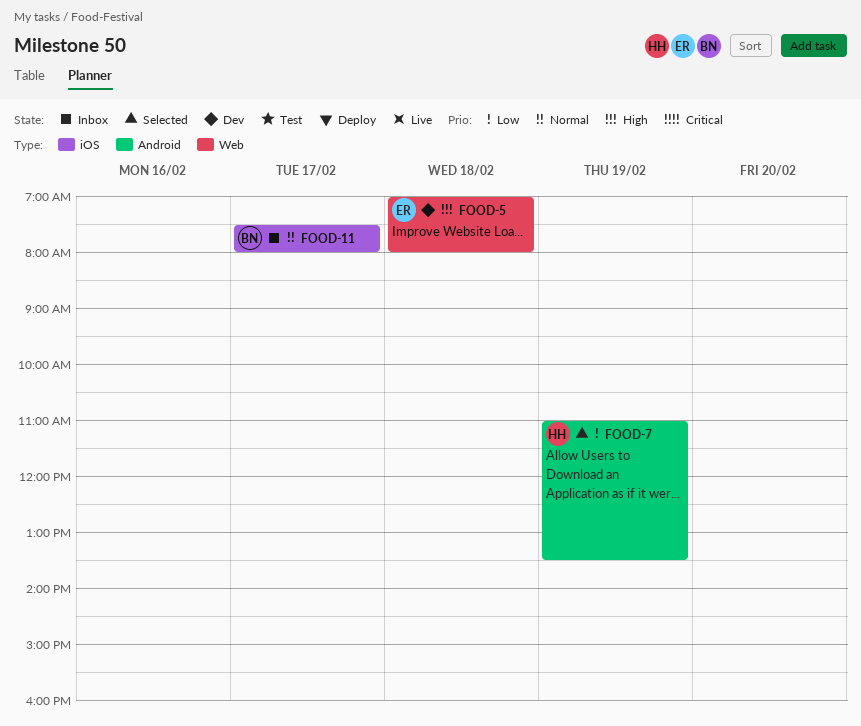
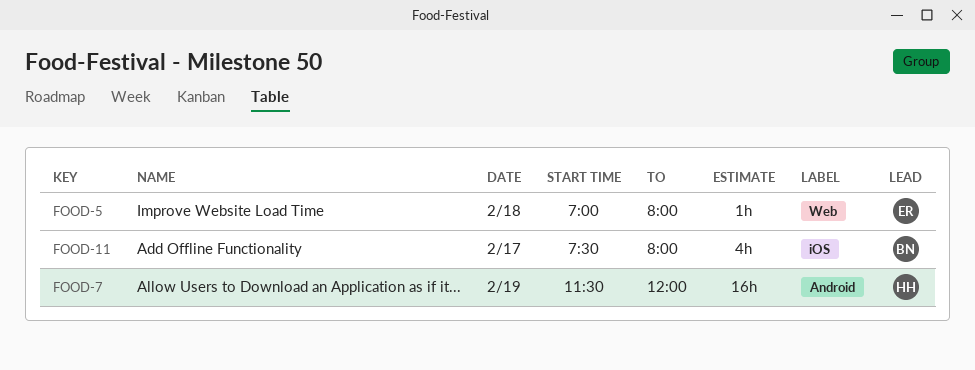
FOOD-7, begins: 11:00 -> 11:30
FOOD-7, ends: 13:30 -> 12:00

